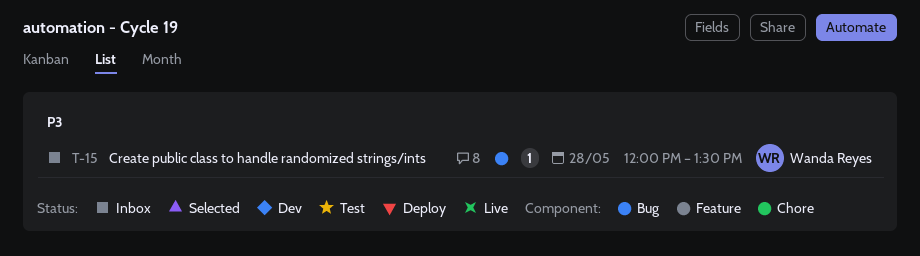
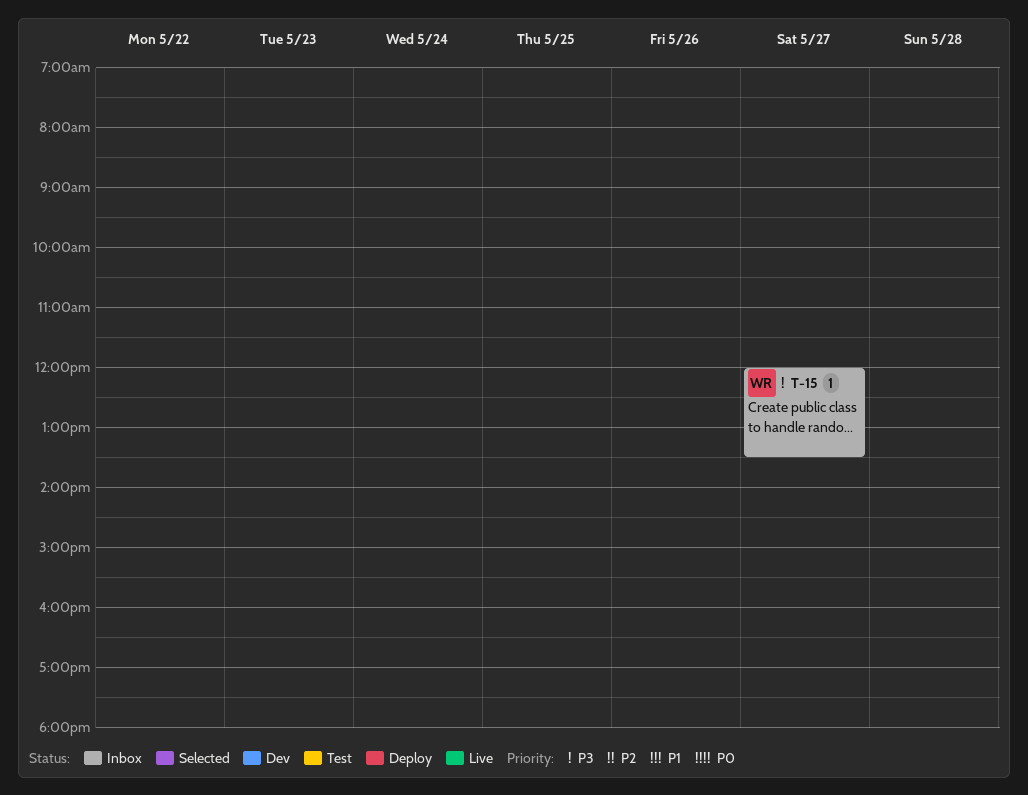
T-15, day: May 28 -> May 27

